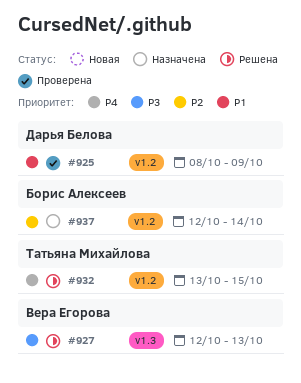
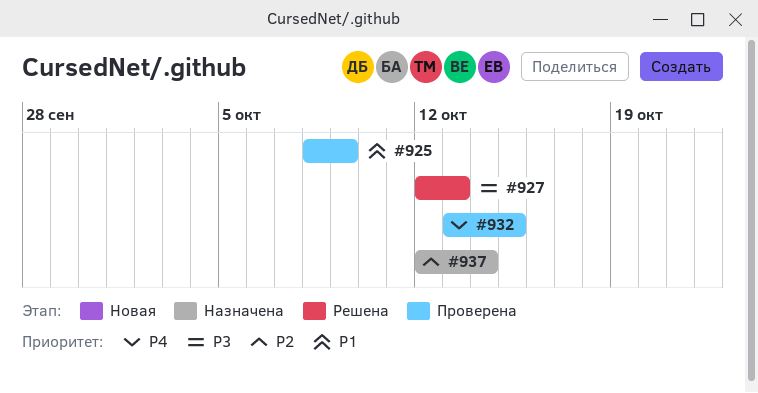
#932, status: Решена -> Проверена

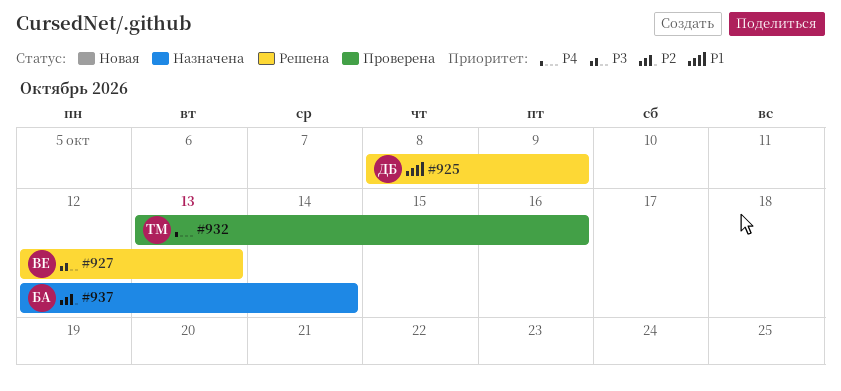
#925, status: Проверена -> Решена
#932, due: Oct 15 -> Oct 16

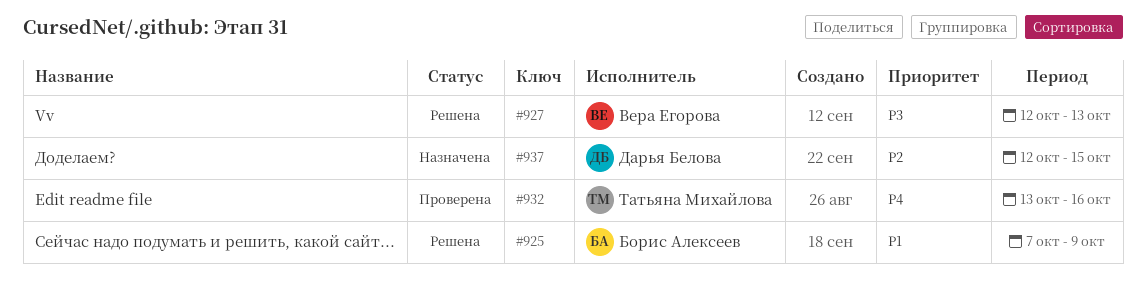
#925, owner: Дарья Белова -> Борис Алексеев
#925, start: Oct 8 -> Oct 7
#937, owner: Борис Алексеев -> Дарья Белова
#937, due: Oct 14 -> Oct 15

